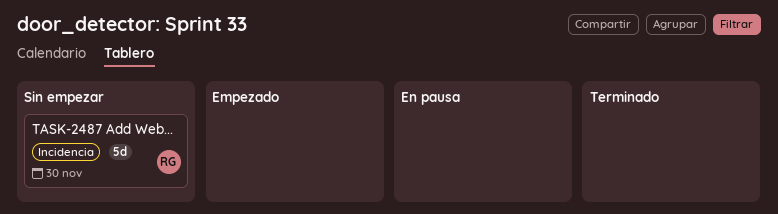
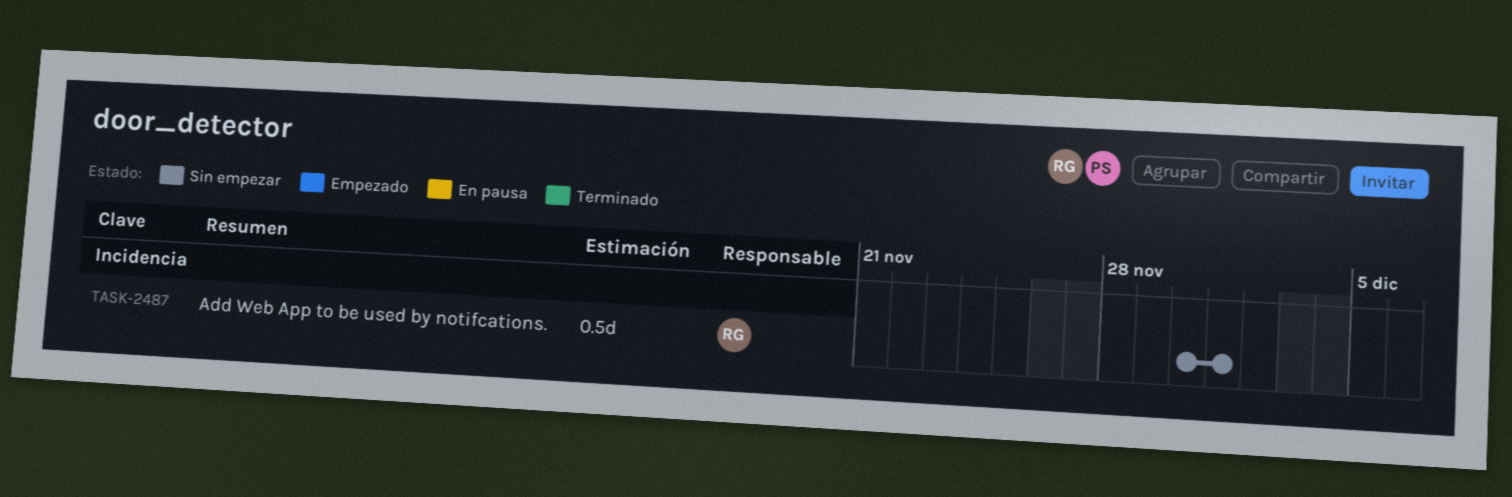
TASK-2487, estimate: 5d -> 0.5d
TASK-2487, due: Nov 30 -> Dec 1

